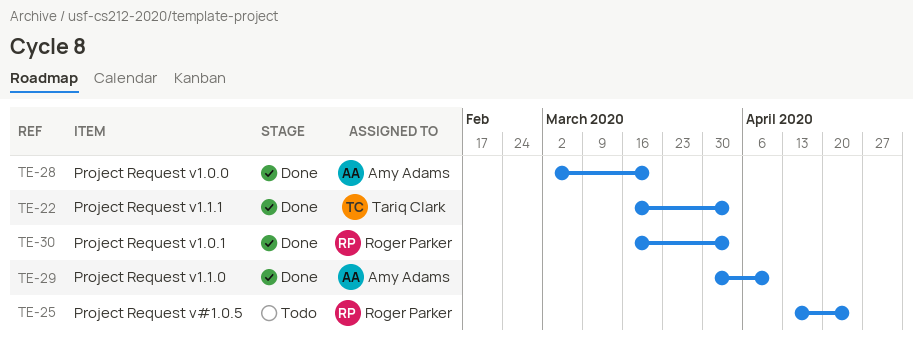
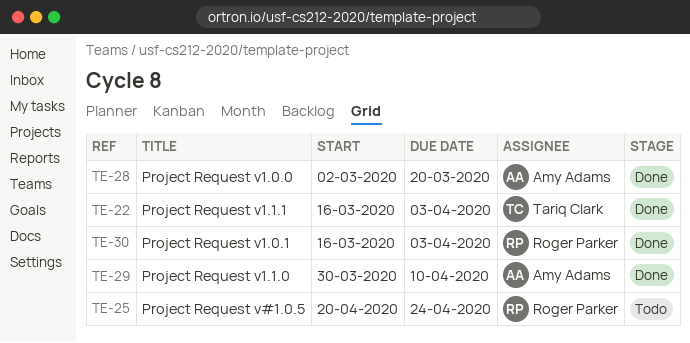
TE-25, start: Apr 13 -> Apr 20

